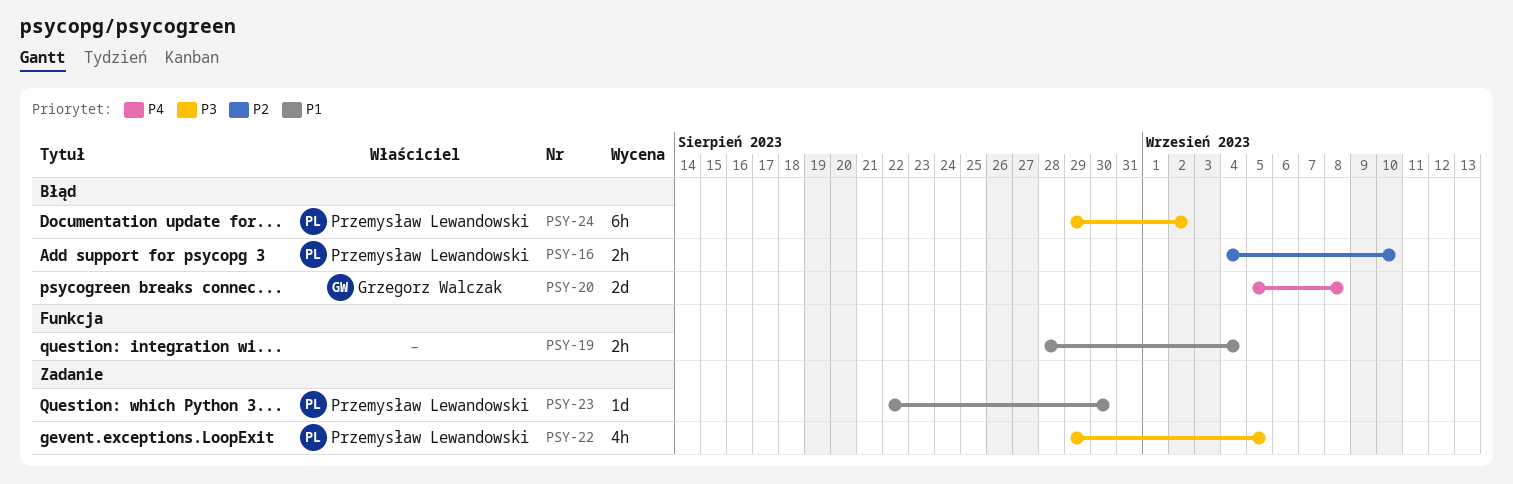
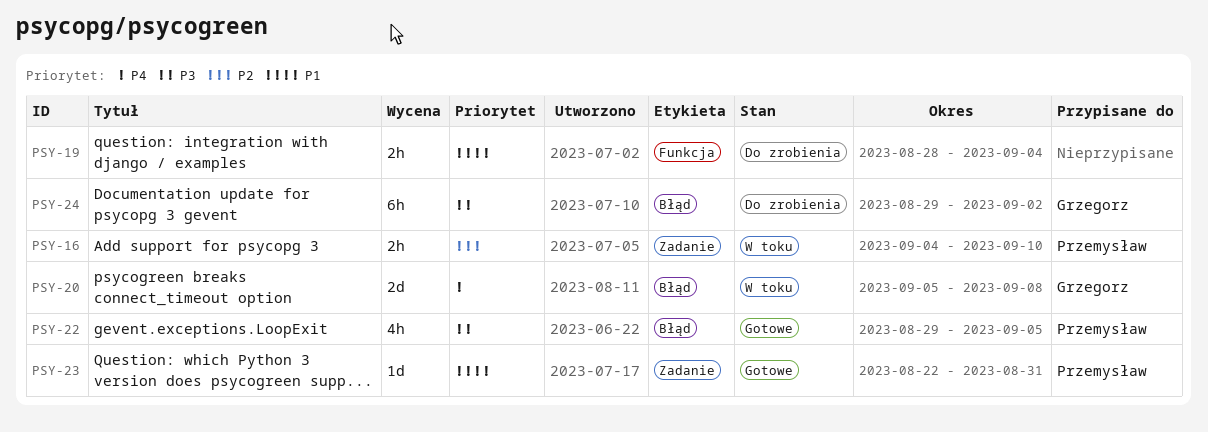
PSY-16, label: Błąd -> Zadanie
PSY-22, label: Zadanie -> Błąd
PSY-23, due: Aug 30 -> Aug 31
PSY-24, owner: Przemysław Lewandowski -> Grzegorz Walczak

